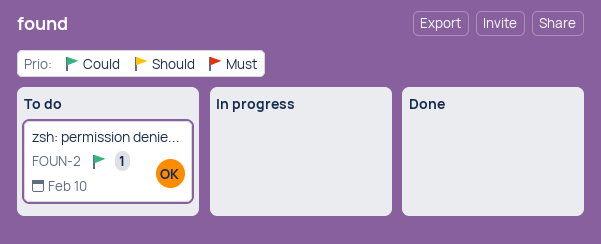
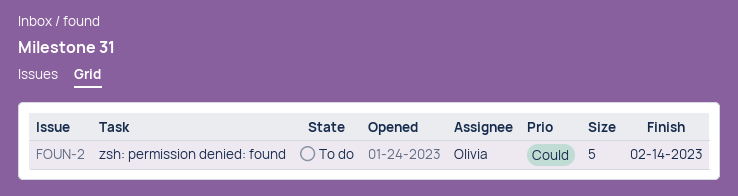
FOUN-2, estimate: 1 -> 5
FOUN-2, due: Feb 10 -> Feb 14

